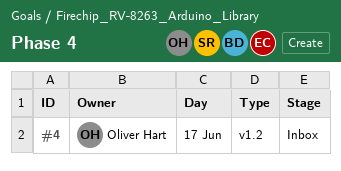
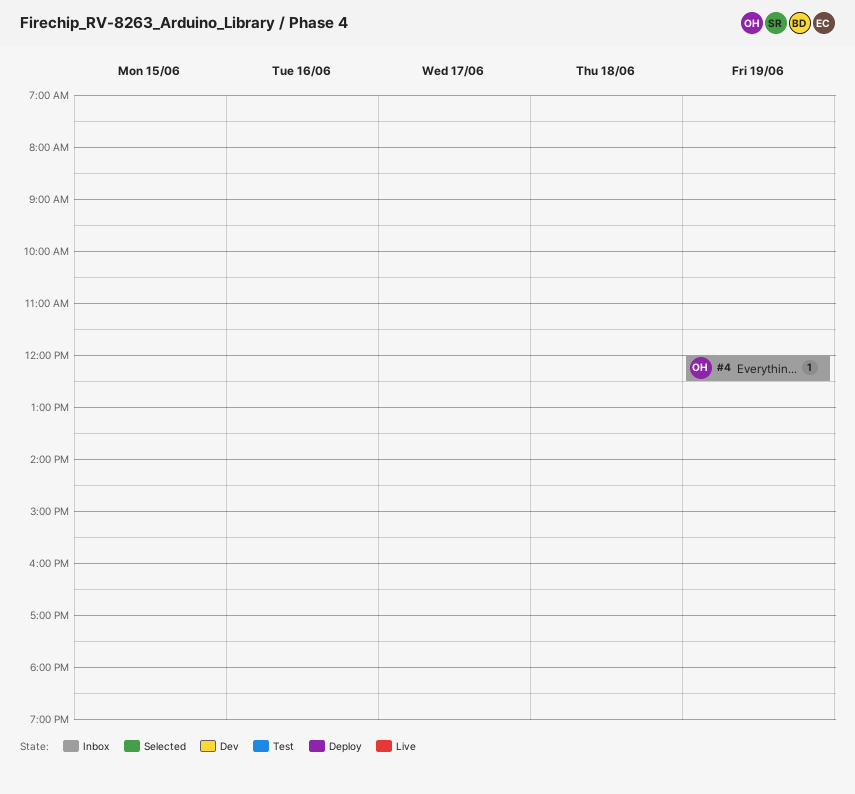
#4, day: Jun 17 -> Jun 19

